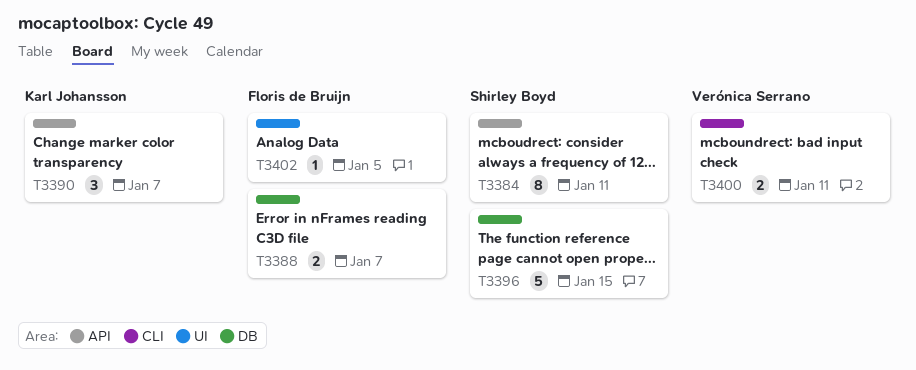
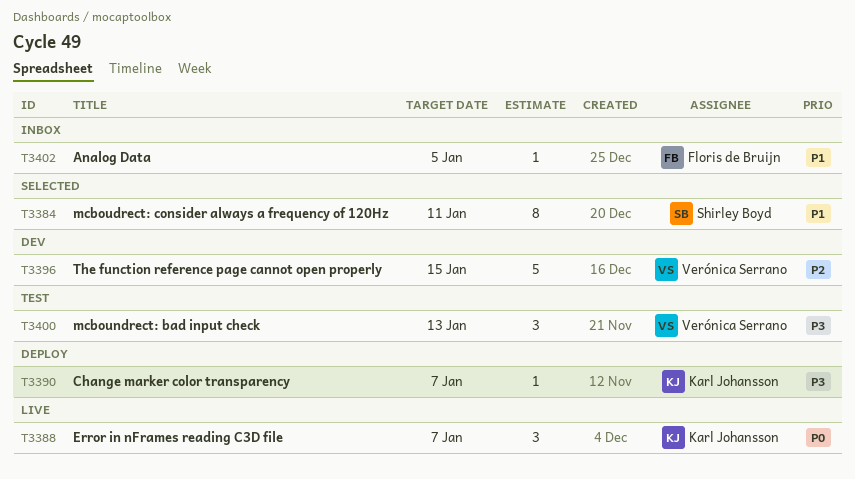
T3388, owner: Floris de Bruijn -> Karl Johansson
T3388, estimate: 2 -> 3
T3390, estimate: 3 -> 1
T3396, owner: Shirley Boyd -> Verónica Serrano
T3400, estimate: 2 -> 3
T3400, due: Jan 11 -> Jan 13

